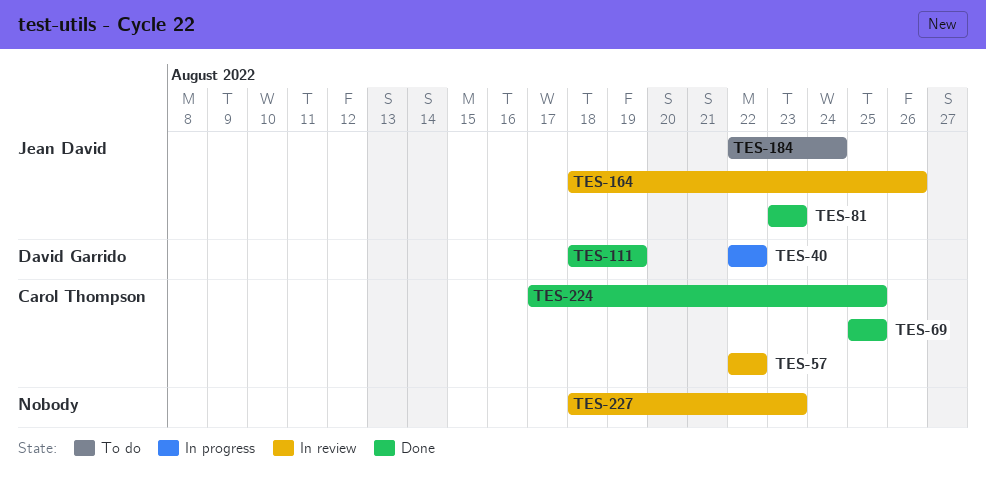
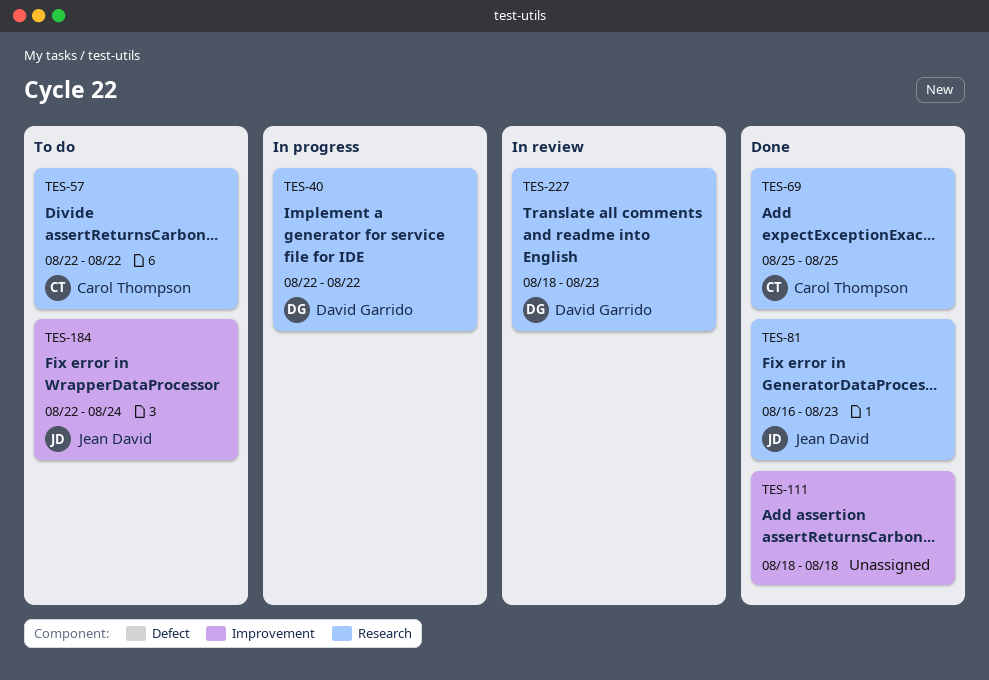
TES-57, status: In review -> To do
TES-81, start: Aug 23 -> Aug 16
TES-111, owner: David Garrido -> none
TES-111, due: Aug 19 -> Aug 18
TES-164: present -> none
TES-224: present -> none
TES-227, owner: none -> David Garrido

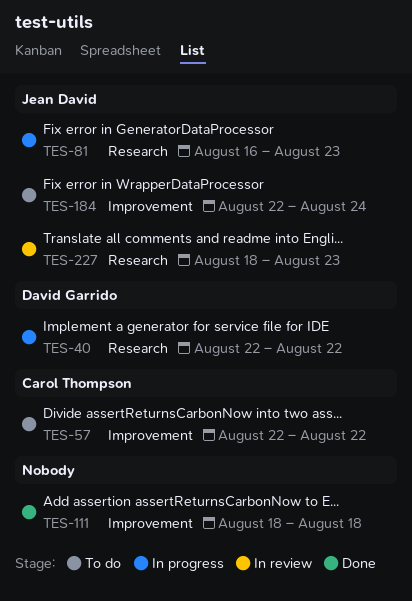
TES-57, label: Research -> Improvement
TES-69: present -> none
TES-81, status: Done -> In progress
TES-227, owner: David Garrido -> Jean David

